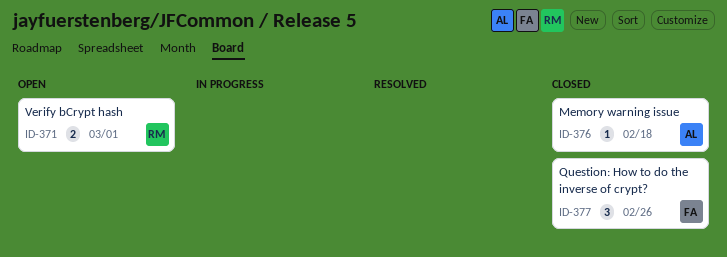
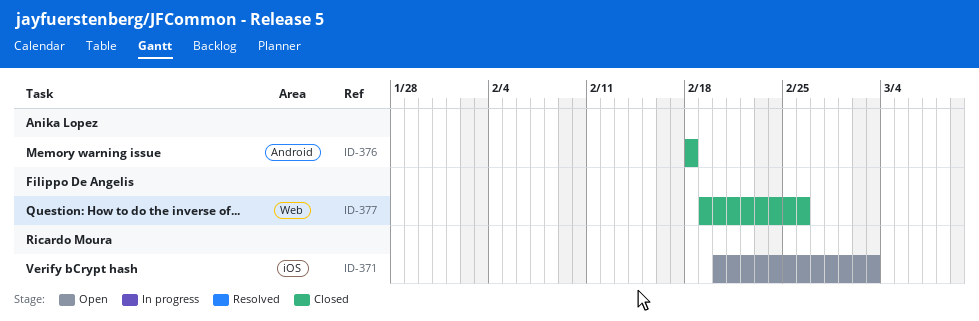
ID-371, due: Mar 1 -> Mar 3

